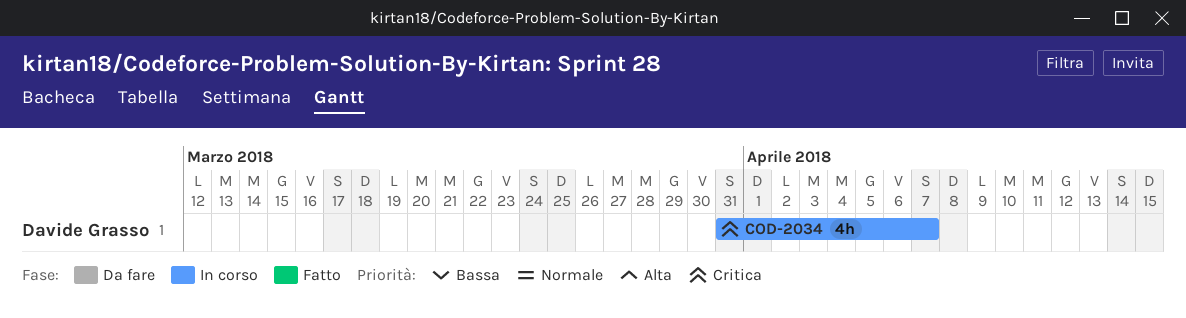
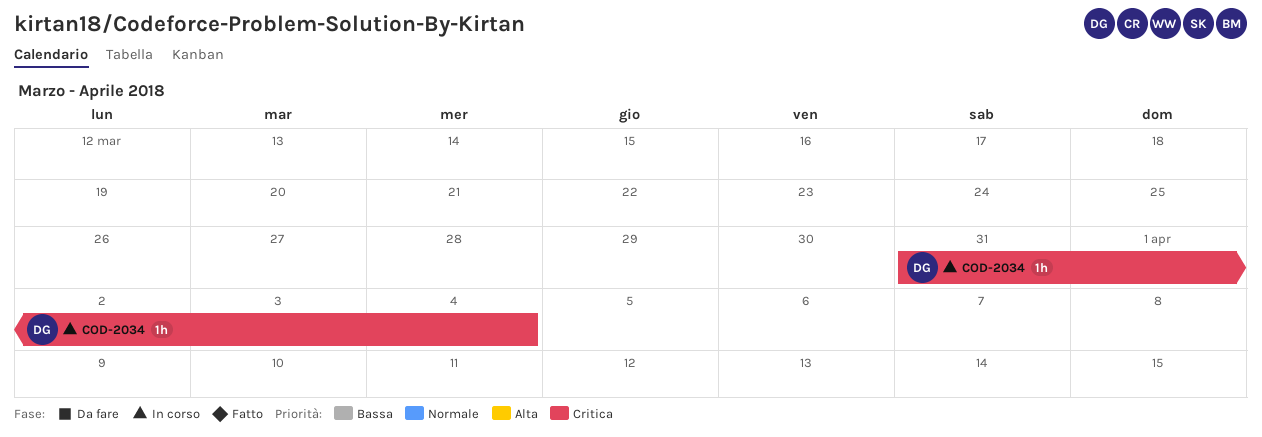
COD-2034, estimate: 4h -> 1h
COD-2034, due: Apr 7 -> Apr 4

